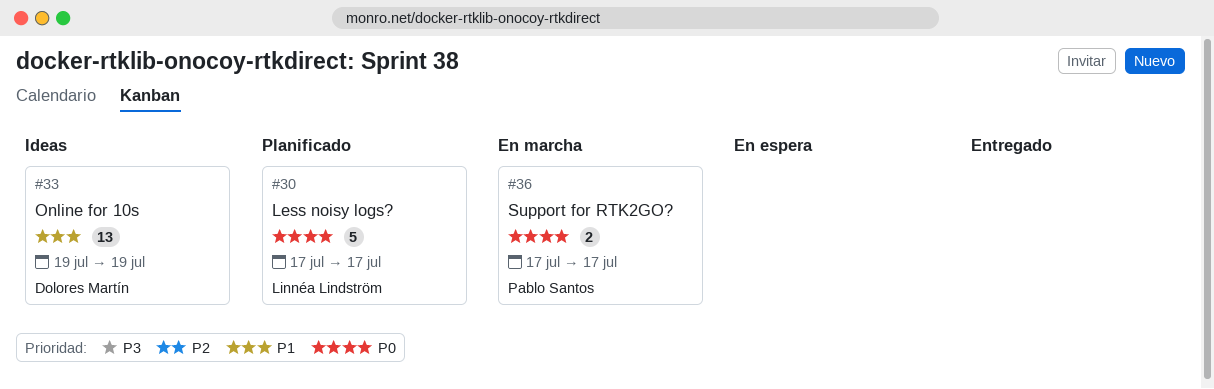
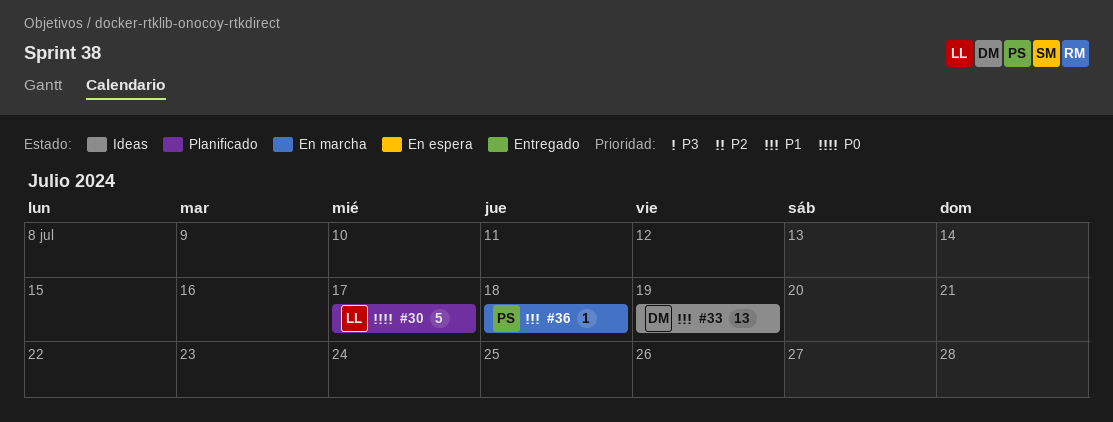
#36, priority: P0 -> P1
#36, estimate: 2 -> 1
#36, start: Jul 17 -> Jul 18
#36, due: Jul 17 -> Jul 18

